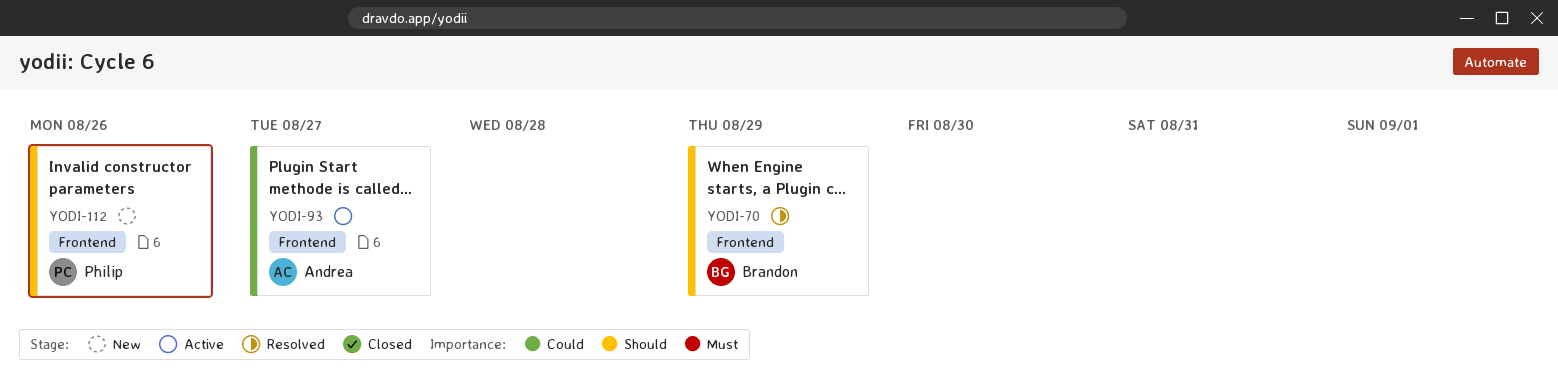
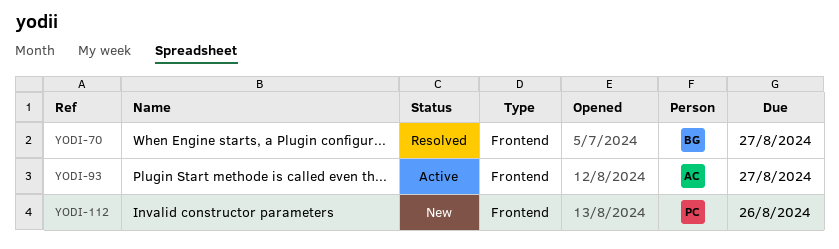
YODI-70, due: Aug 29 -> Aug 27

